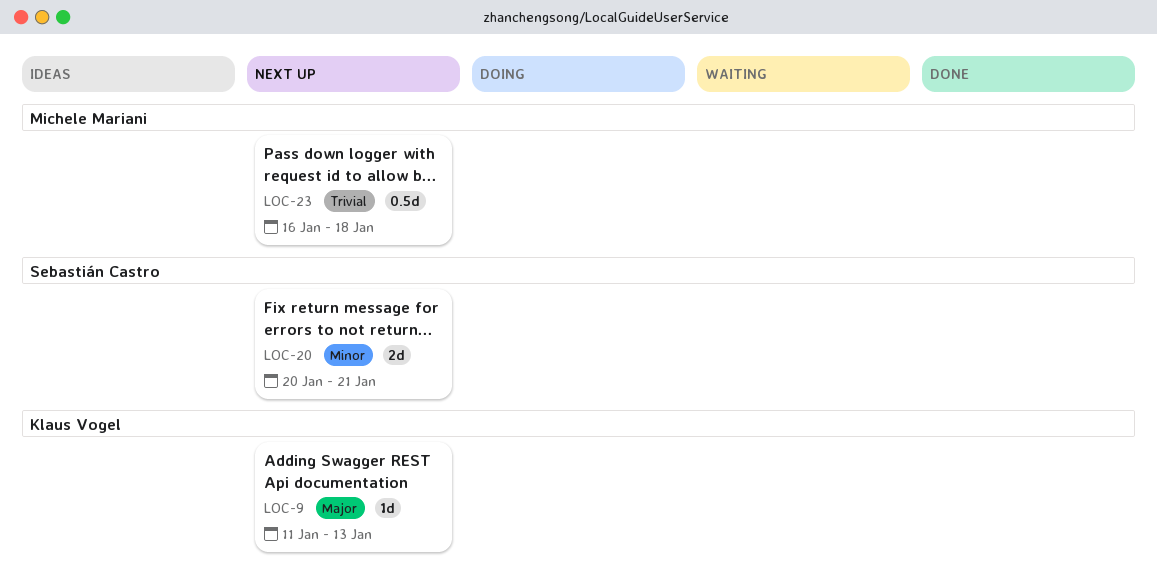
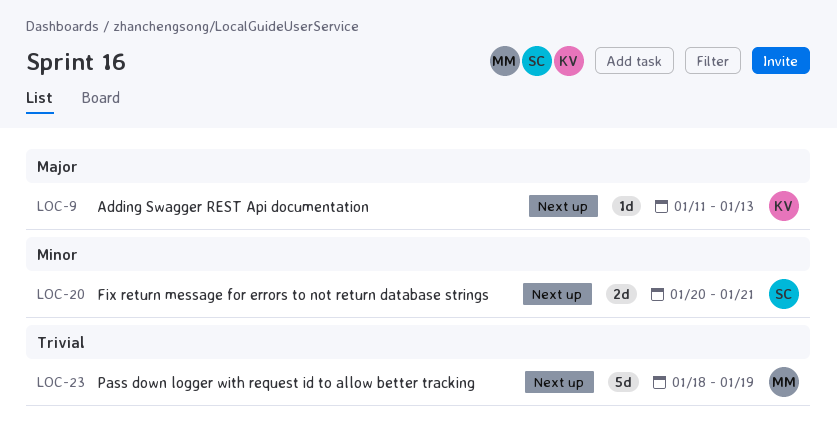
LOC-23, estimate: 0.5d -> 5d
LOC-23, start: Jan 16 -> Jan 18
LOC-23, due: Jan 18 -> Jan 19

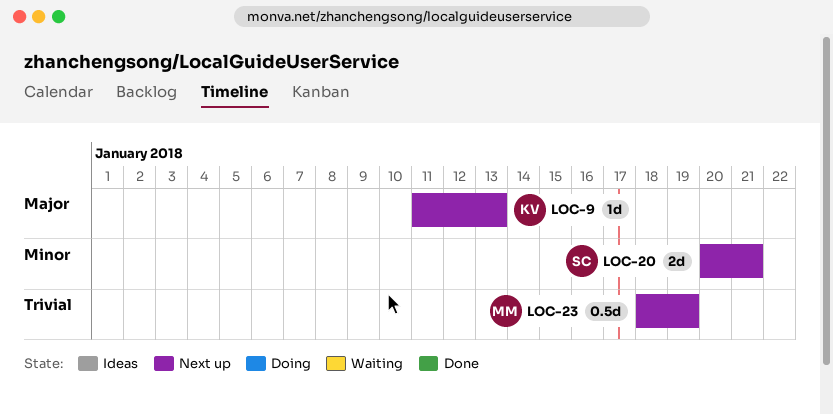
LOC-23, estimate: 5d -> 0.5d

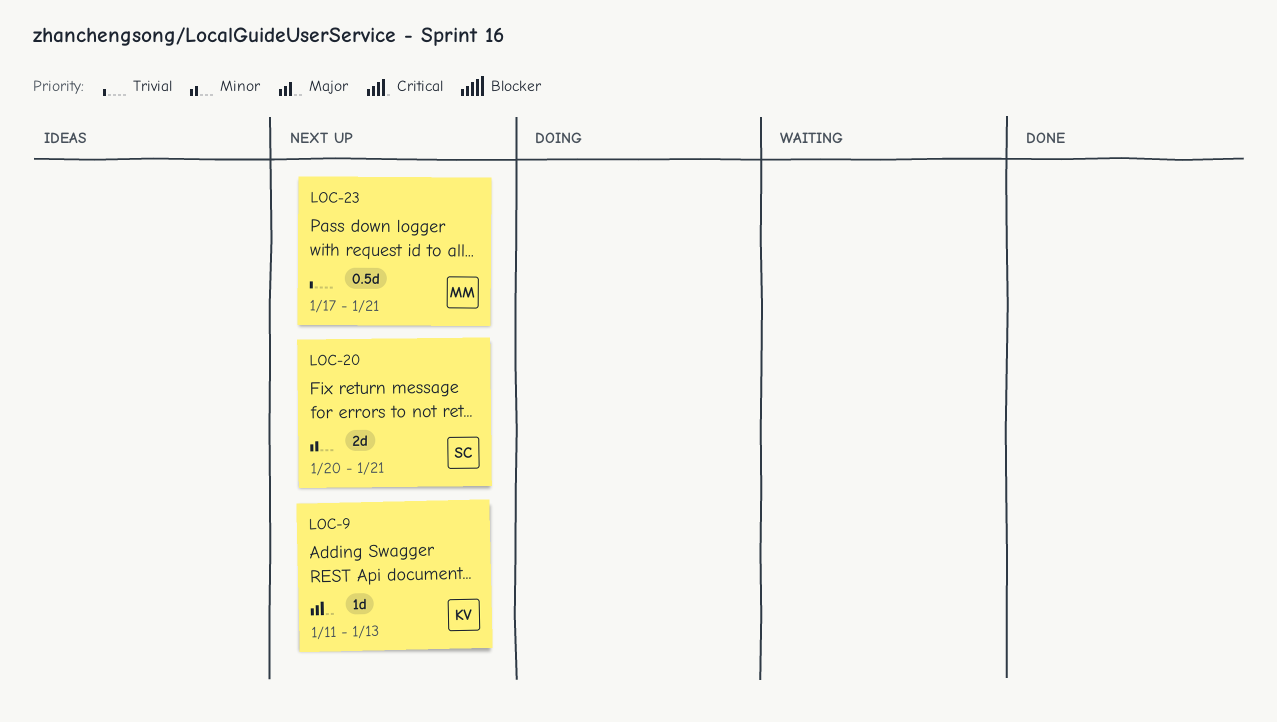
LOC-23, start: Jan 18 -> Jan 17
LOC-23, due: Jan 19 -> Jan 21

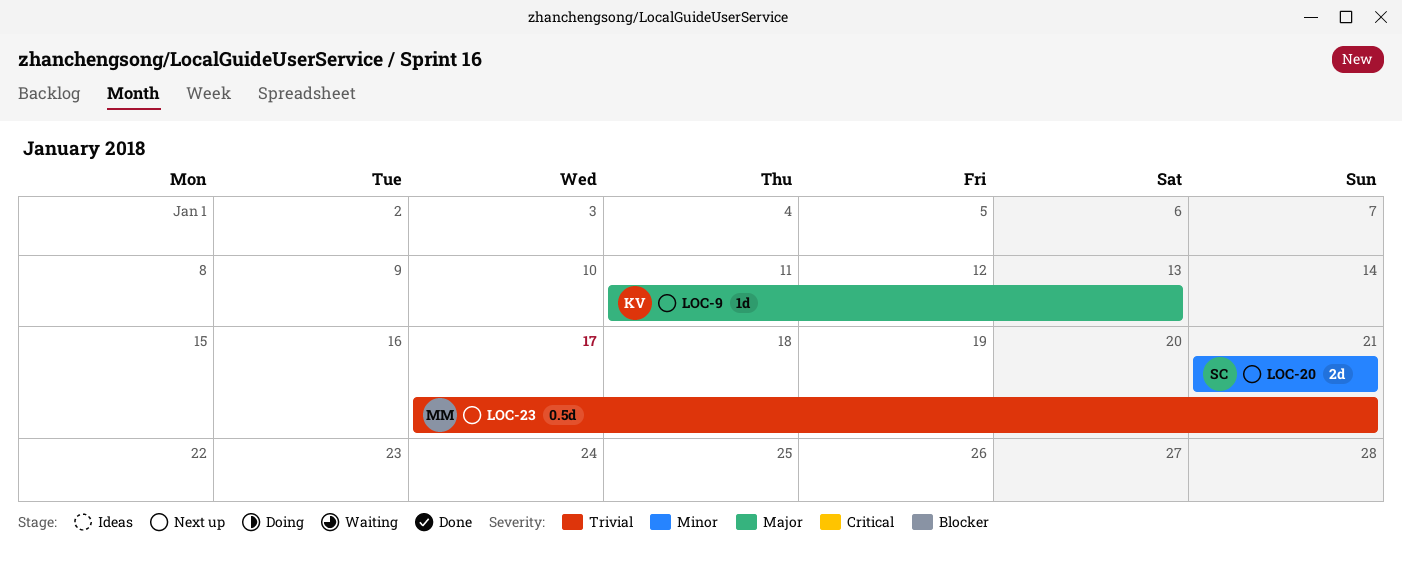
LOC-20, start: Jan 20 -> Jan 21

